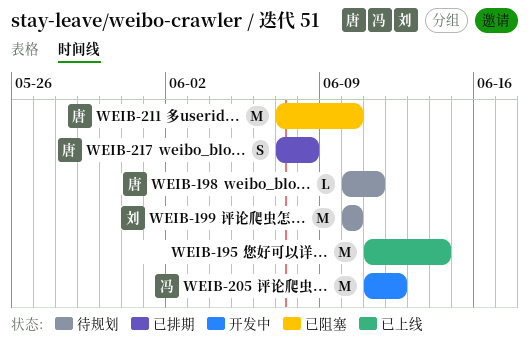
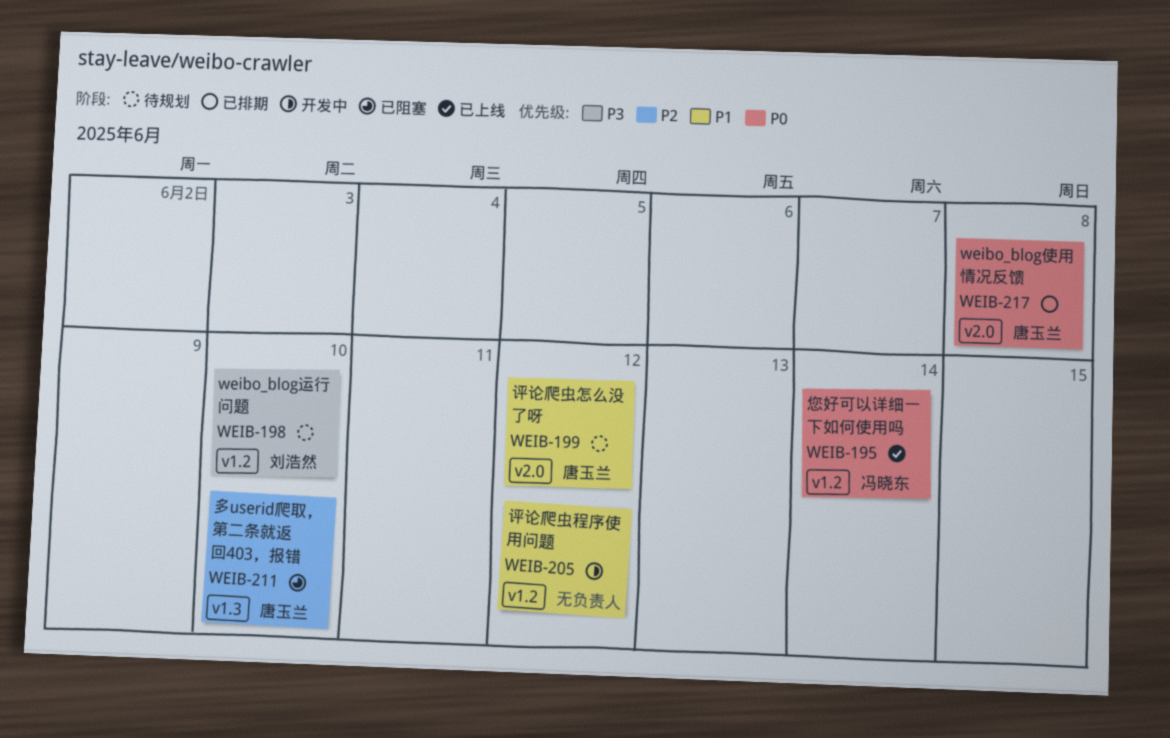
WEIB-195, owner: none -> 冯晓东
WEIB-198, owner: 唐玉兰 -> 刘浩然
WEIB-198, due: Jun 11 -> Jun 10
WEIB-199, owner: 刘浩然 -> 唐玉兰
WEIB-199, due: Jun 10 -> Jun 12
WEIB-205, owner: 冯晓东 -> none

